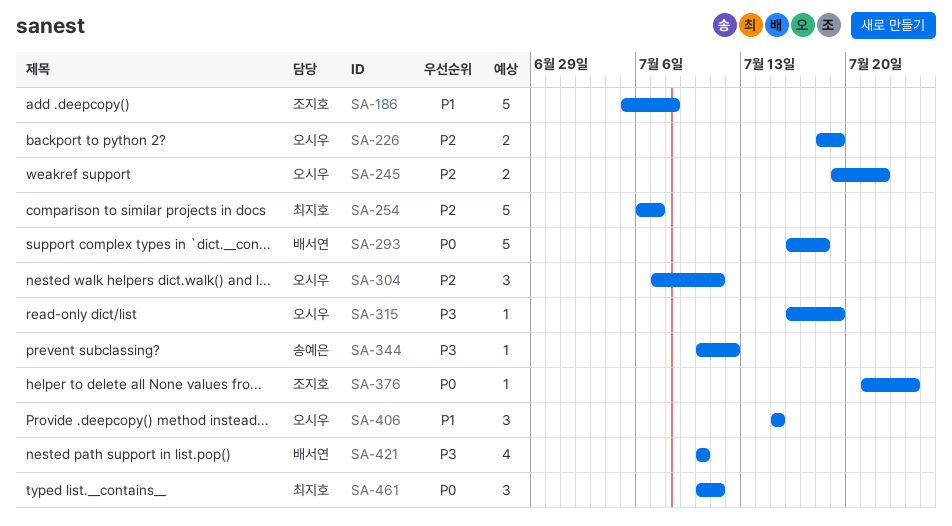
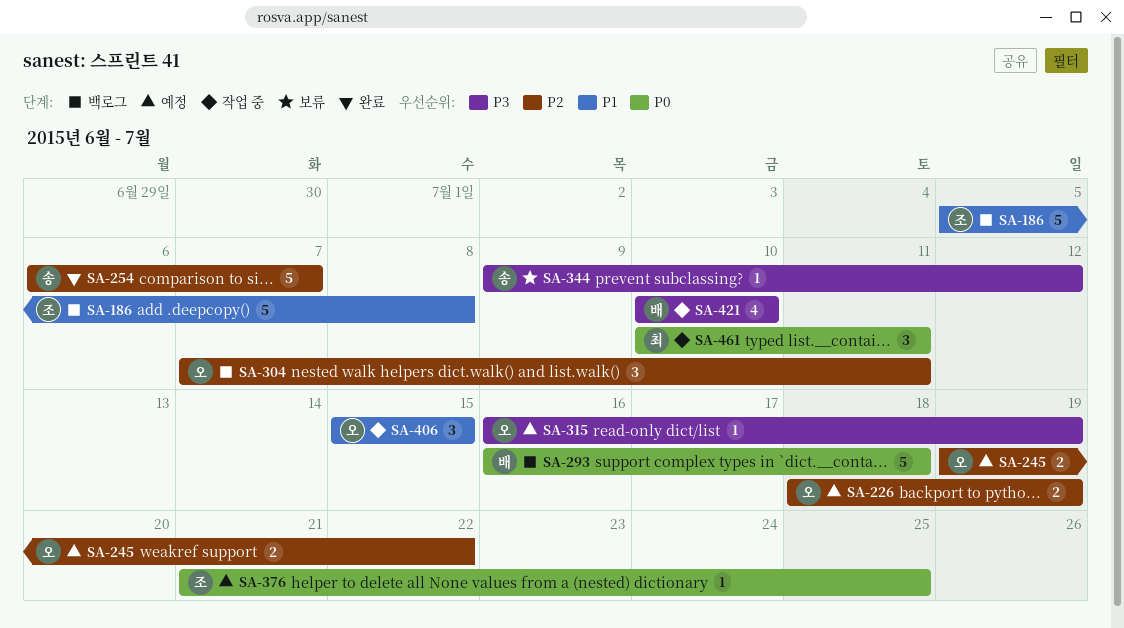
SA-254, owner: 최지호 -> 송예은
SA-344, start: Jul 10 -> Jul 9
SA-376, due: Jul 24 -> Jul 25

